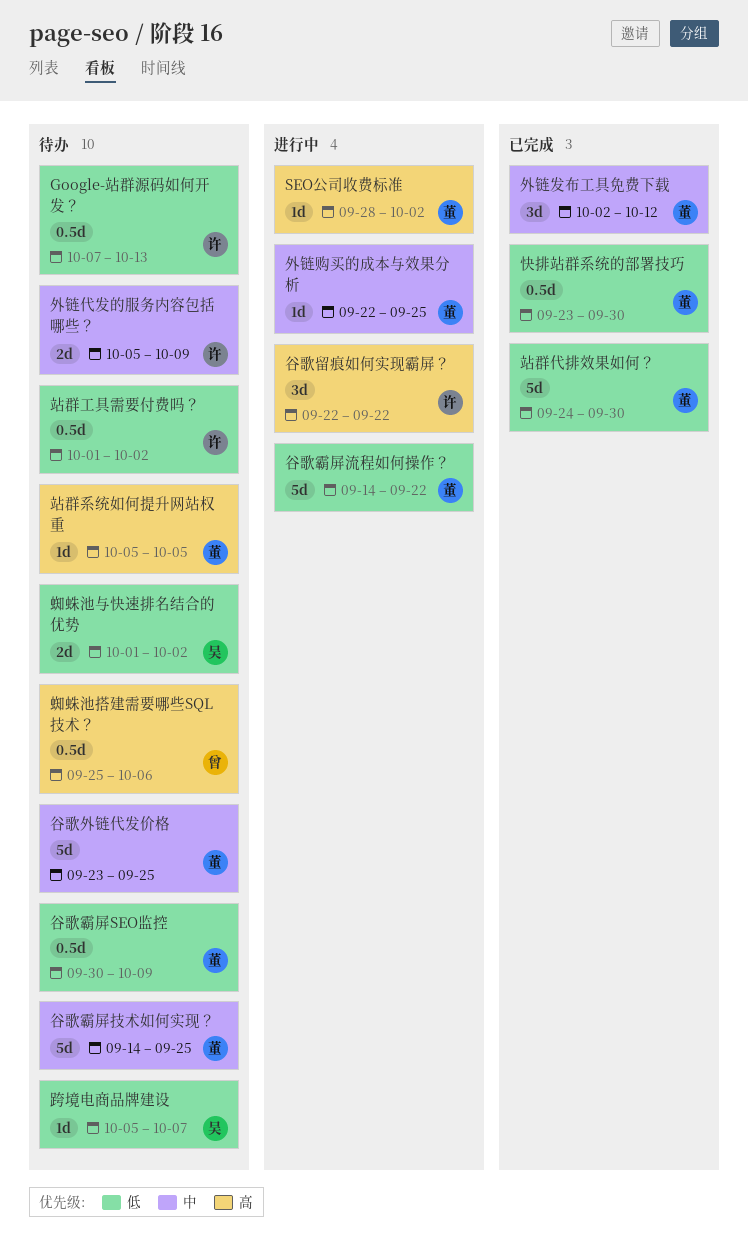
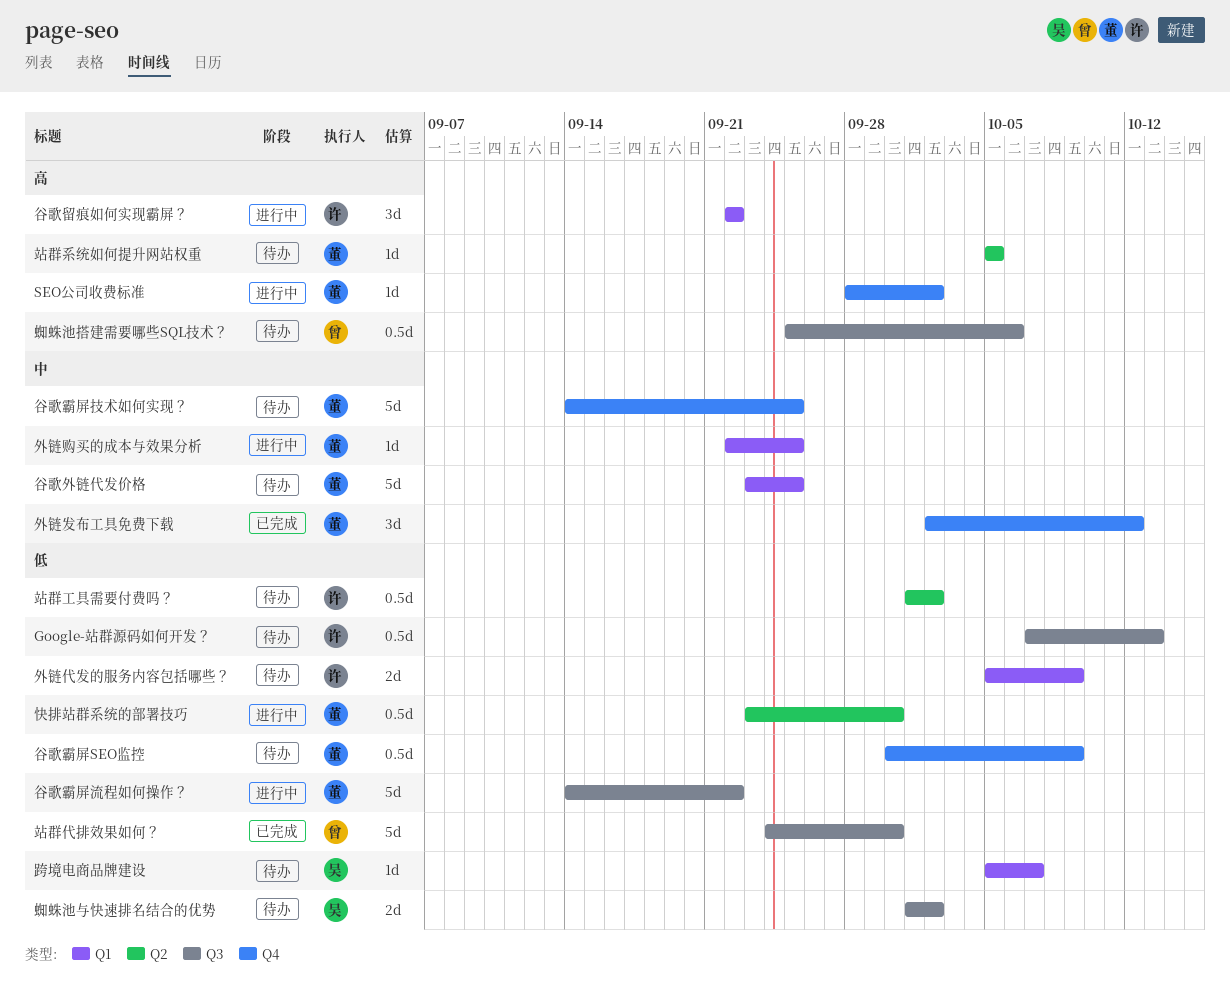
外链代发的服务内容包括哪些？, priority: 中 -> 低
快排站群系统的部署技巧, status: 已完成 -> 进行中
站群代排效果如何？, owner: 董 -> 曾

